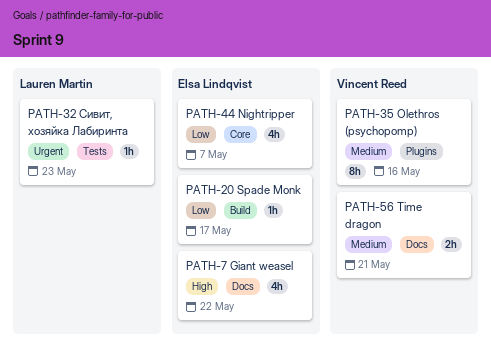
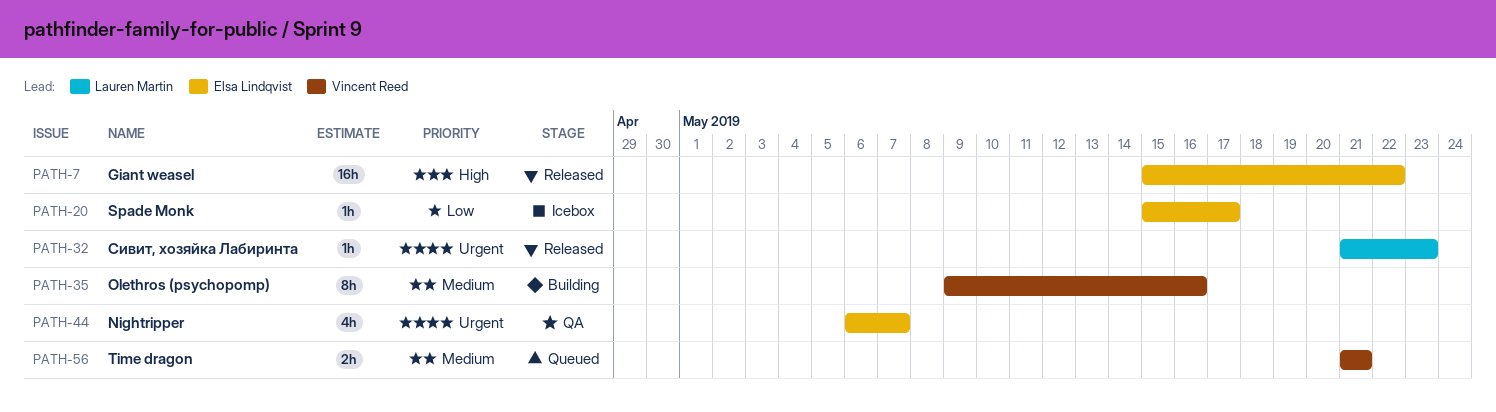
PATH-7, estimate: 4h -> 16h
PATH-44, priority: Low -> Urgent

